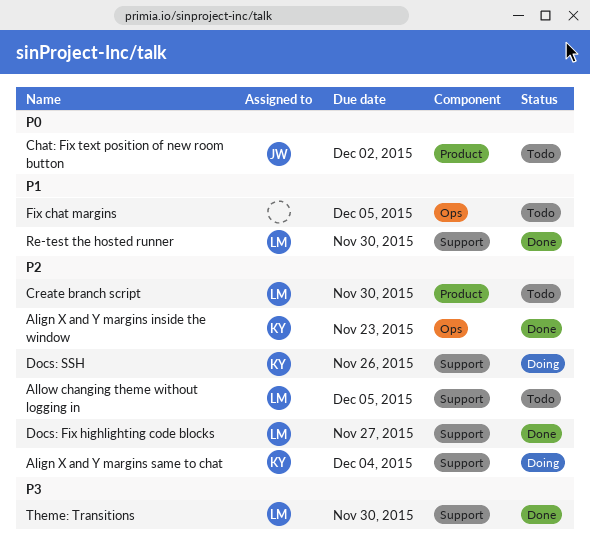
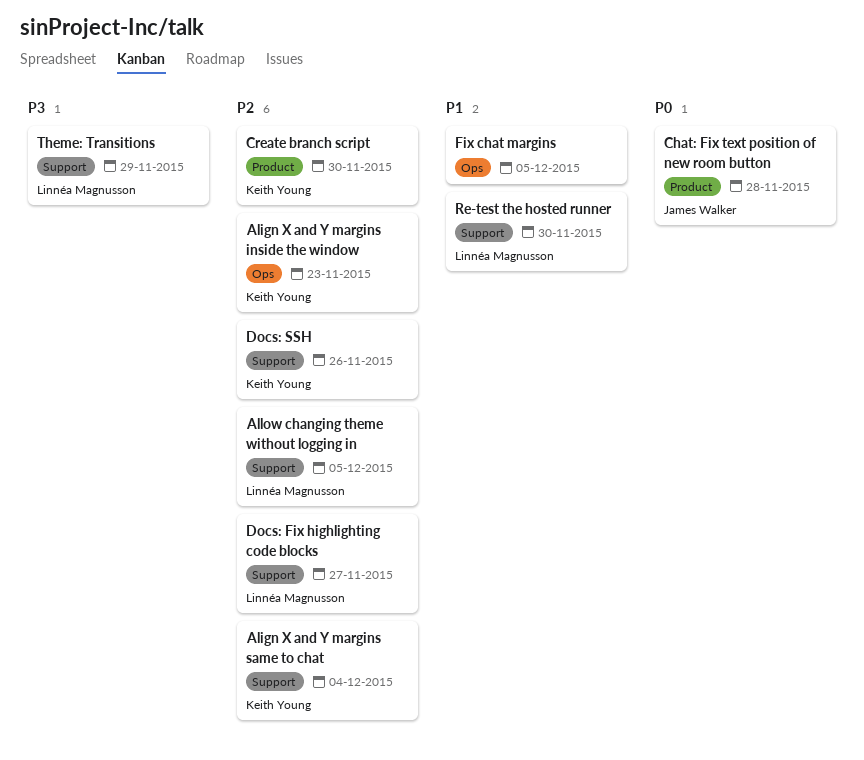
Chat: Fix text position of new room button, due: Dec 2 -> Nov 28
Create branch script, owner: Linnéa Magnusson -> Keith Young
Theme: Transitions, due: Nov 30 -> Nov 29

